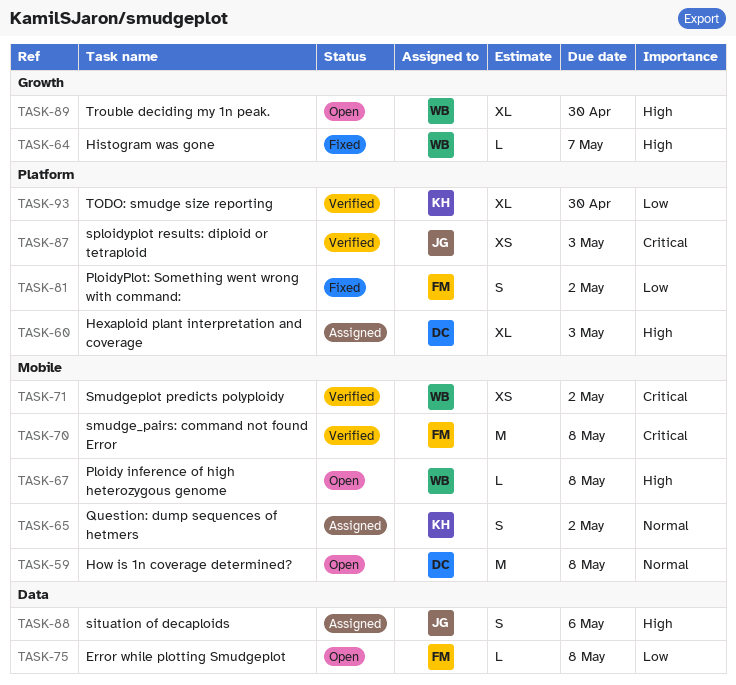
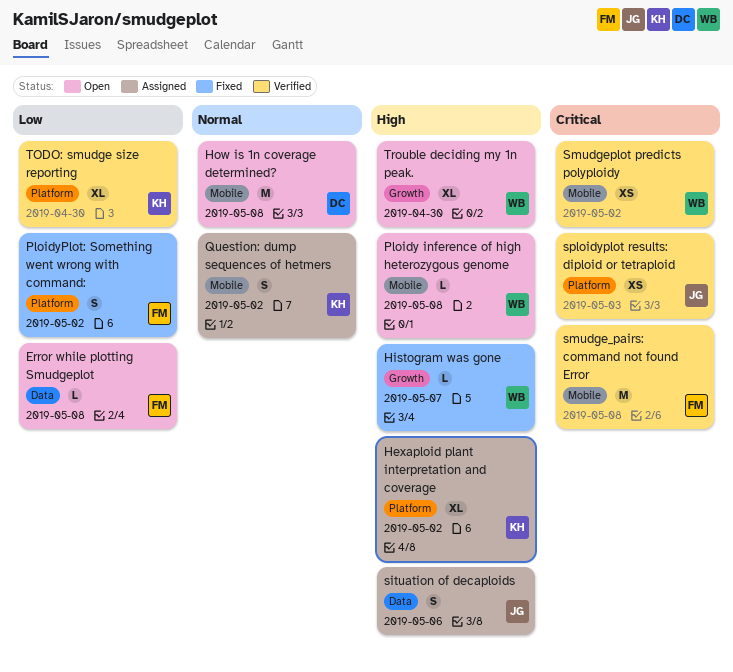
Hexaploid plant interpretation and coverage, owner: DC -> KH
Hexaploid plant interpretation and coverage, due: May 3 -> May 2

